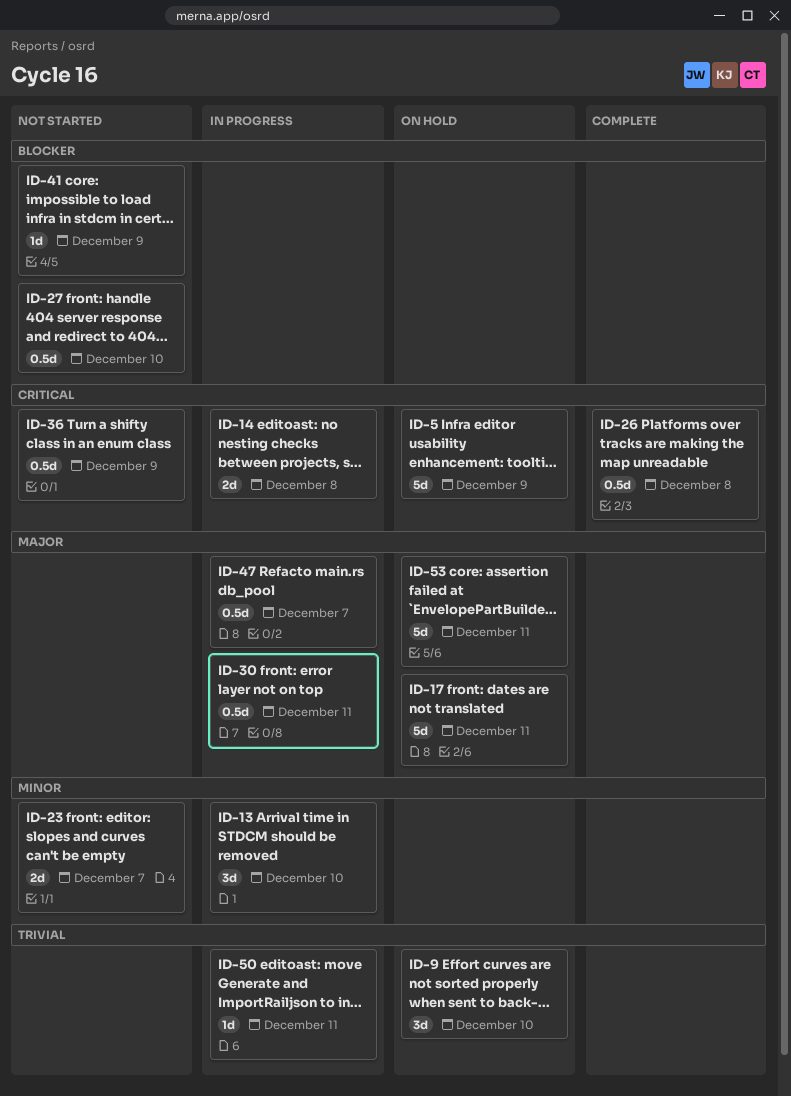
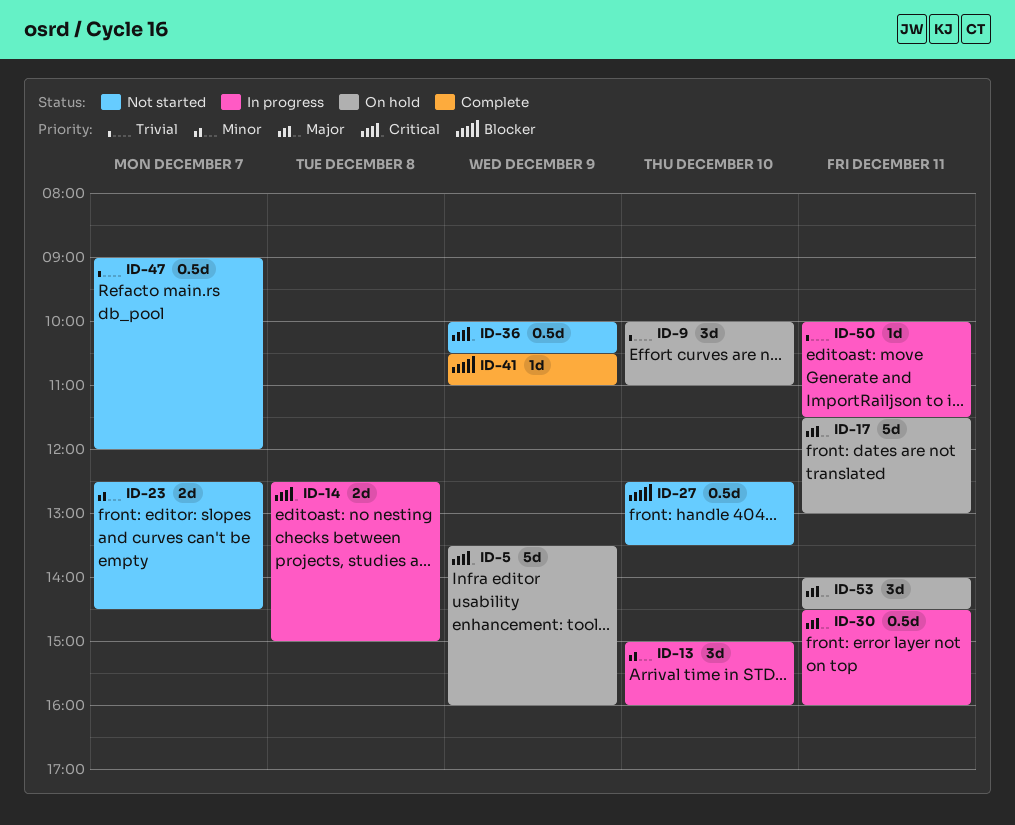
ID-26: present -> none
ID-41, status: Not started -> Complete
ID-47, status: In progress -> Not started
ID-47, priority: Major -> Trivial
ID-53, estimate: 5d -> 3d

